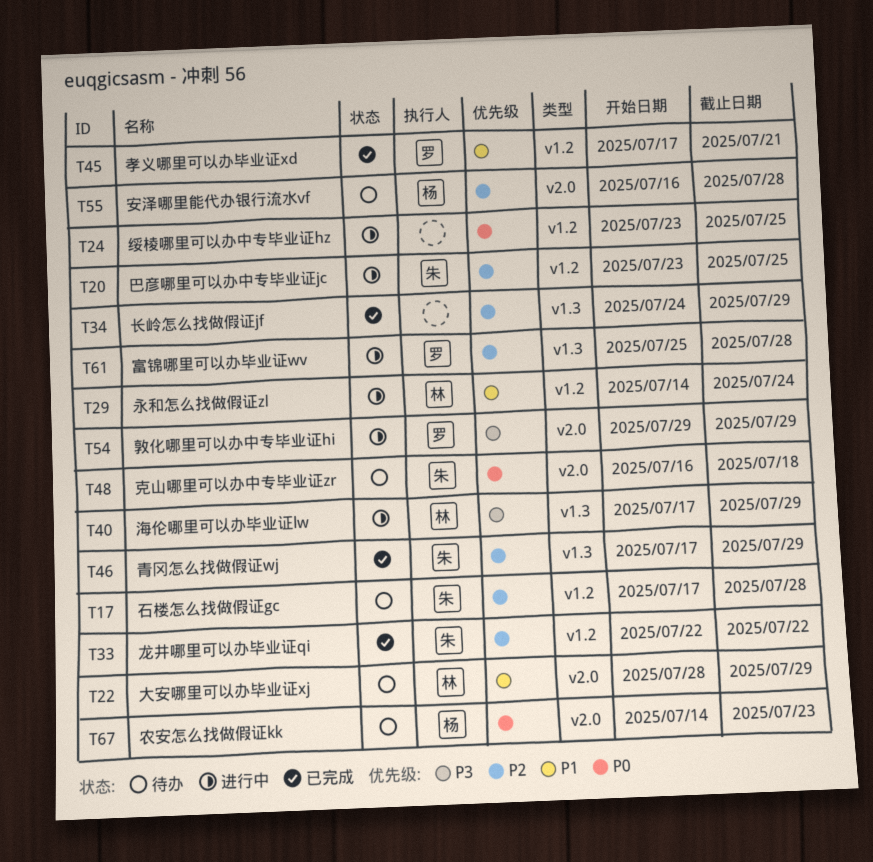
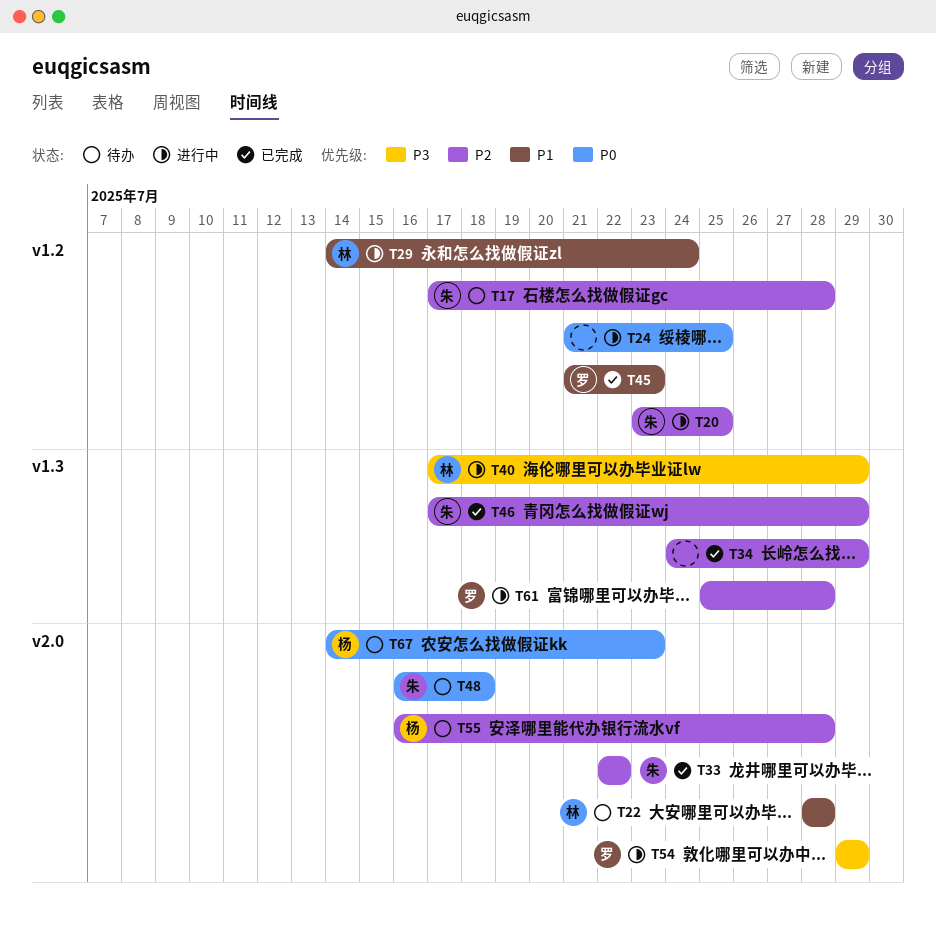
T22, due: Jul 29 -> Jul 28
T24, start: Jul 23 -> Jul 21
T33, label: v1.2 -> v2.0
T45, start: Jul 17 -> Jul 21
T45, due: Jul 21 -> Jul 23

